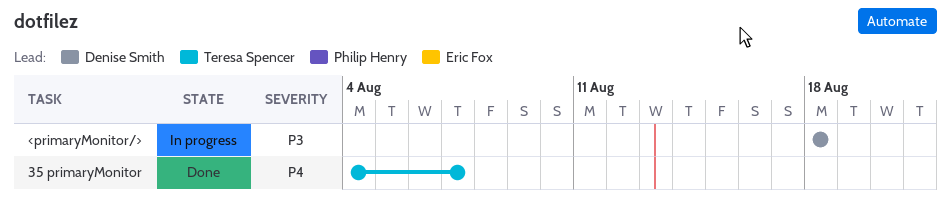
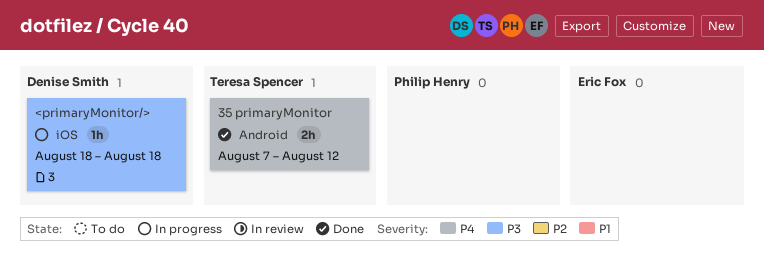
35 primaryMonitor, start: Aug 4 -> Aug 7
35 primaryMonitor, due: Aug 7 -> Aug 12

